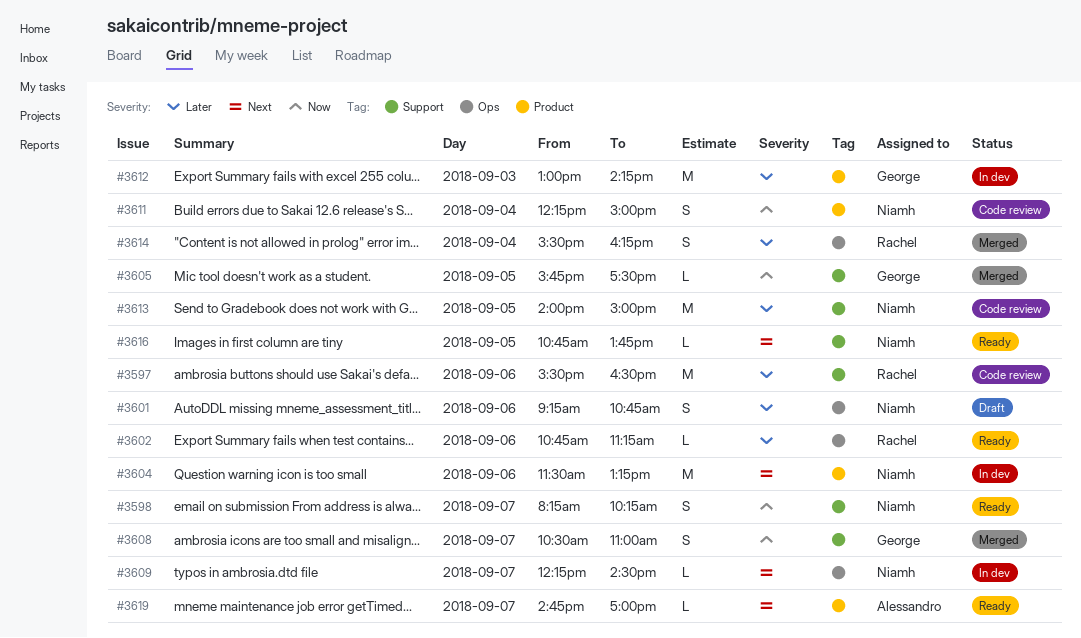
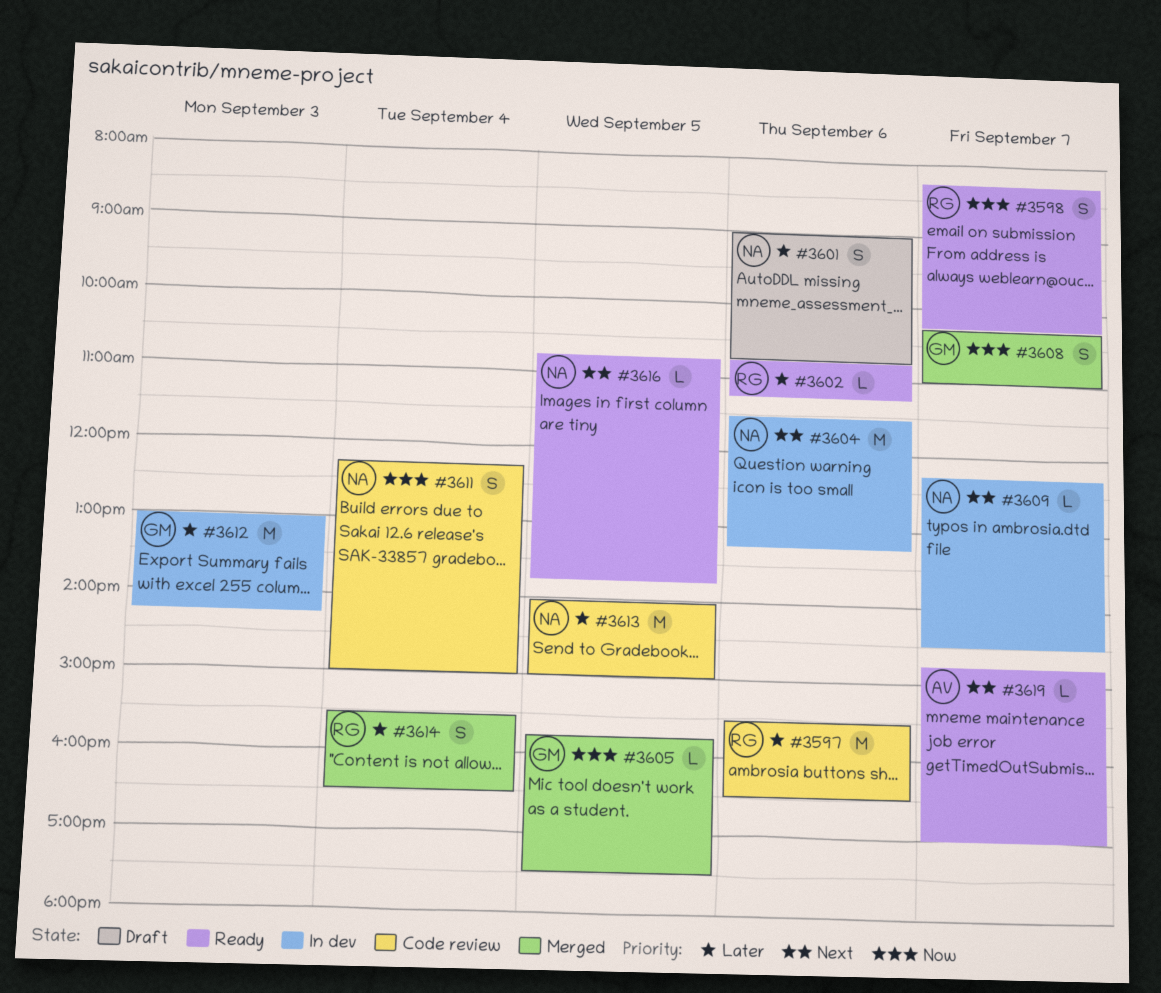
#3598, owner: Niamh -> Rachel
#3601, begins: 09:15 -> 09:00
#3608, begins: 10:30 -> 10:15
#3614, ends: 16:15 -> 16:30

